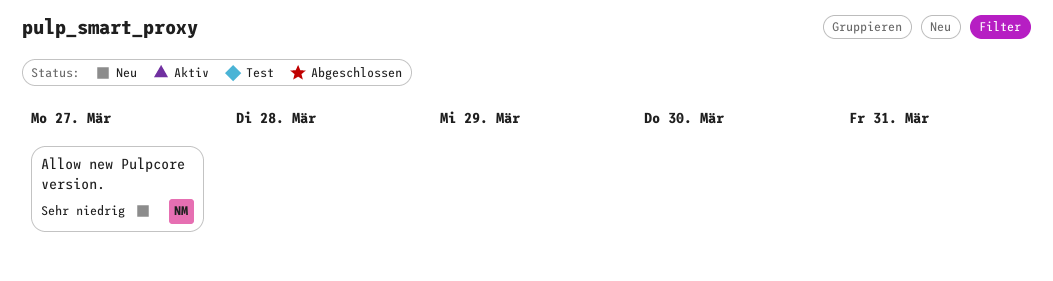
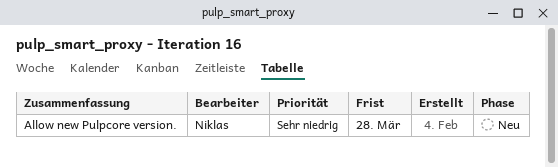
Allow new Pulpcore version., due: Mar 27 -> Mar 28

